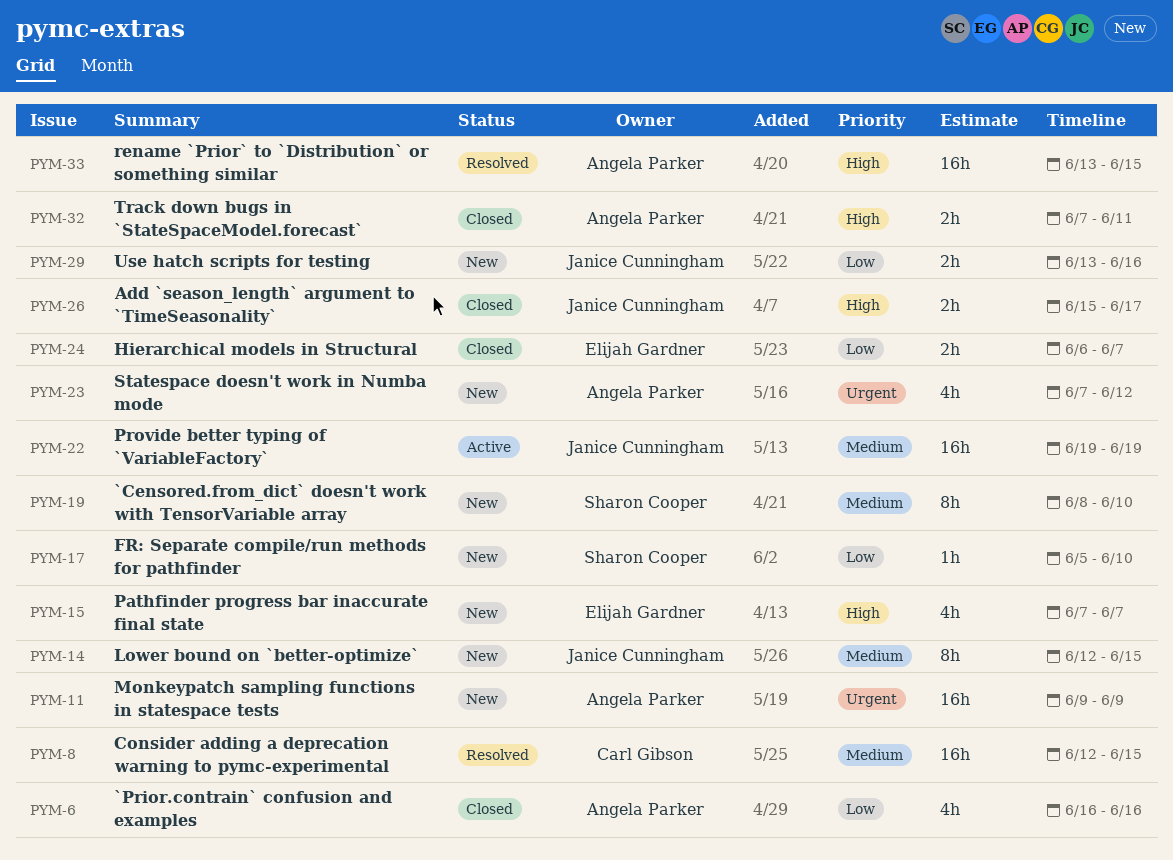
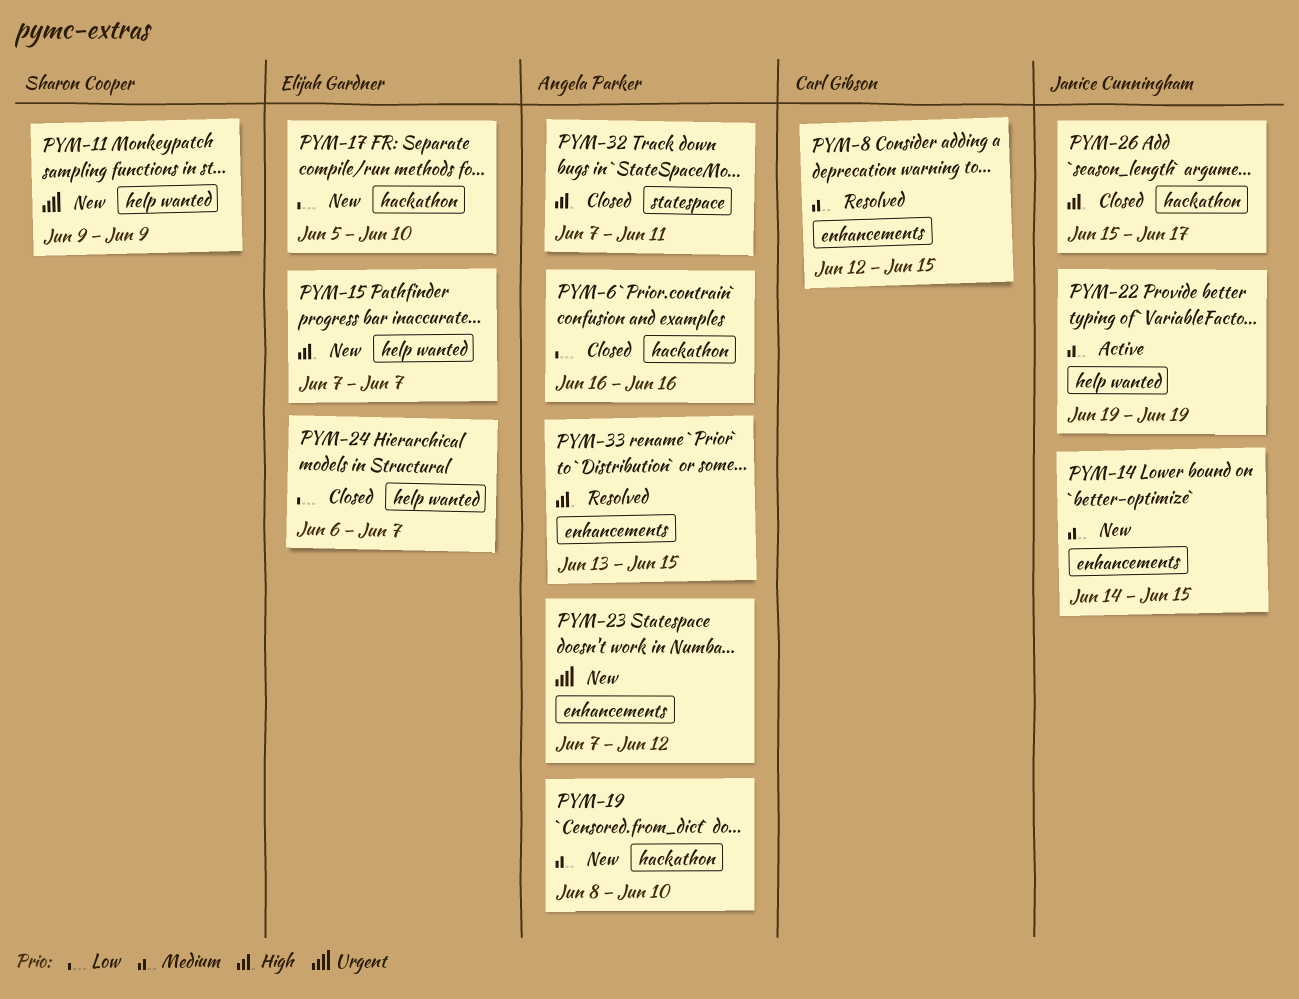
PYM-11, owner: Angela Parker -> Sharon Cooper
PYM-14, start: Jun 12 -> Jun 14
PYM-17, owner: Sharon Cooper -> Elijah Gardner
PYM-19, owner: Sharon Cooper -> Angela Parker
PYM-29: present -> none

